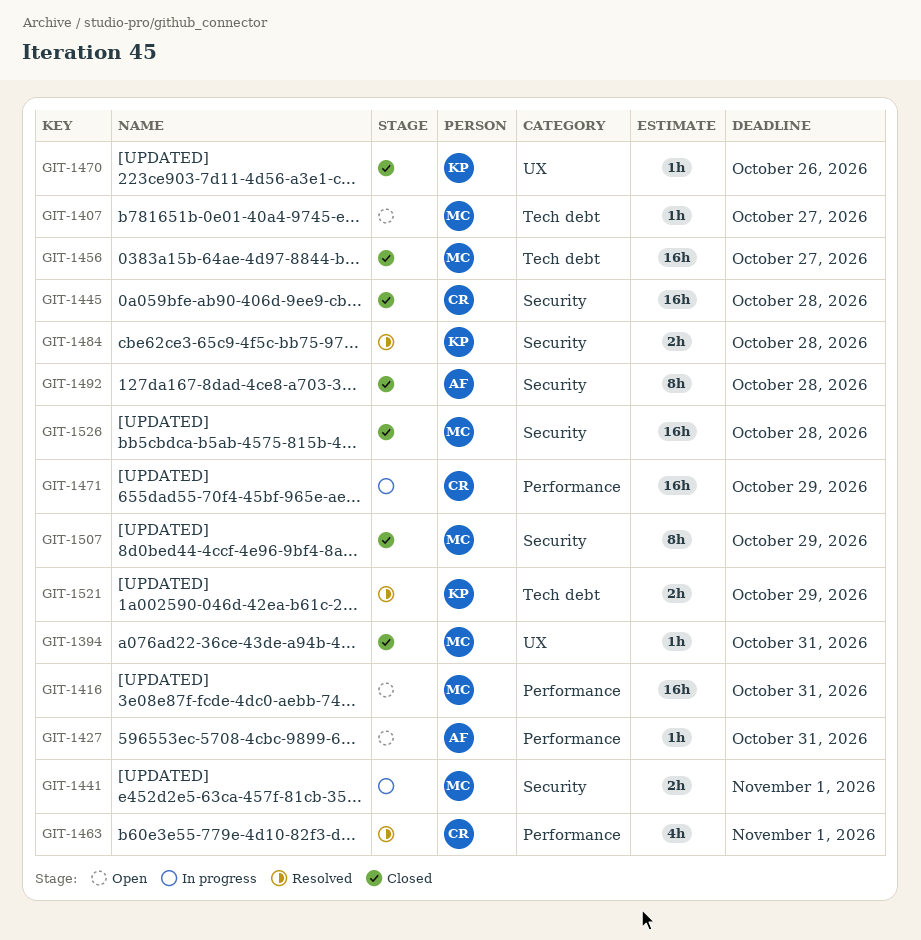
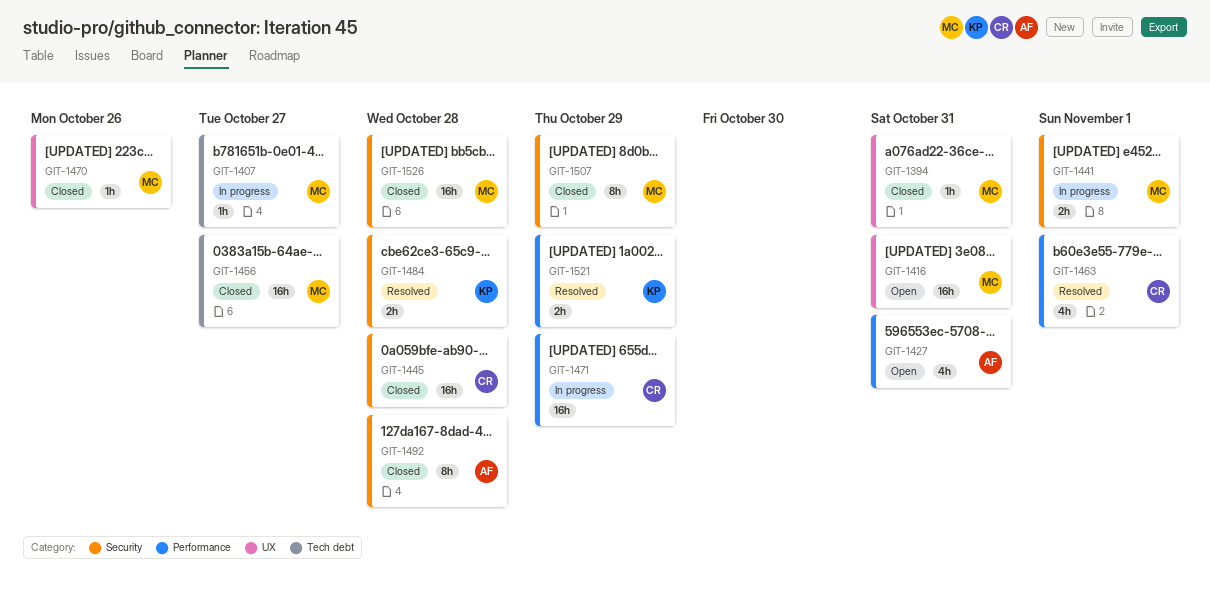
GIT-1407, status: Open -> In progress
GIT-1416, label: Performance -> UX
GIT-1427, estimate: 1h -> 4h
GIT-1470, owner: KP -> MC
GIT-1521, label: Tech debt -> Performance

